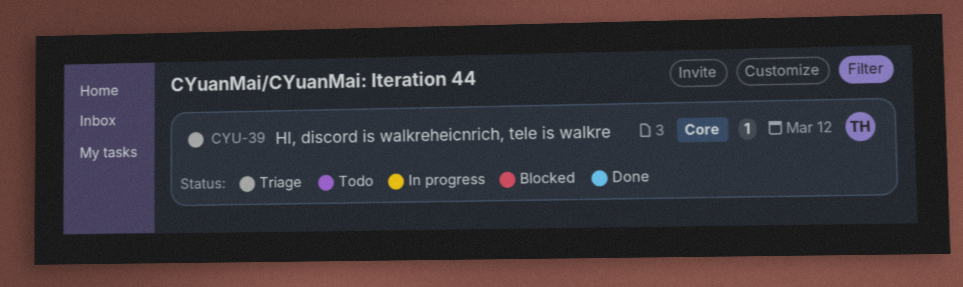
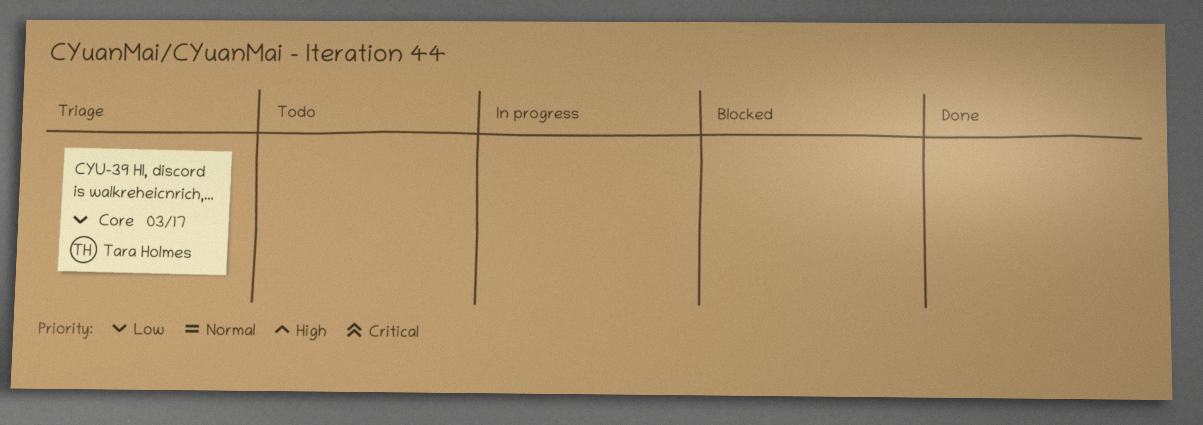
CYU-39, due: Mar 12 -> Mar 17

